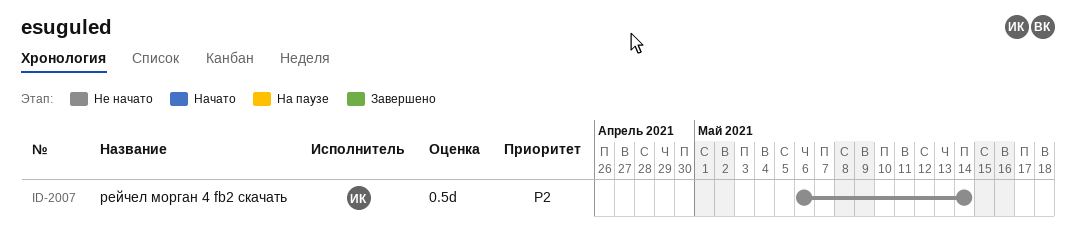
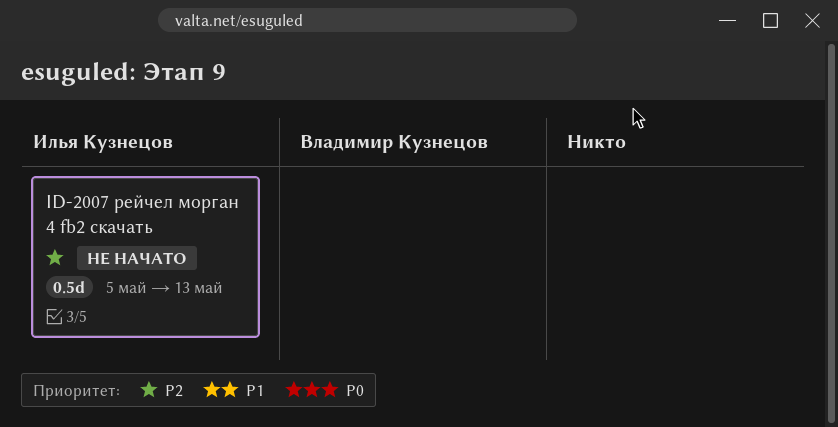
ID-2007, start: May 6 -> May 5
ID-2007, due: May 14 -> May 13

